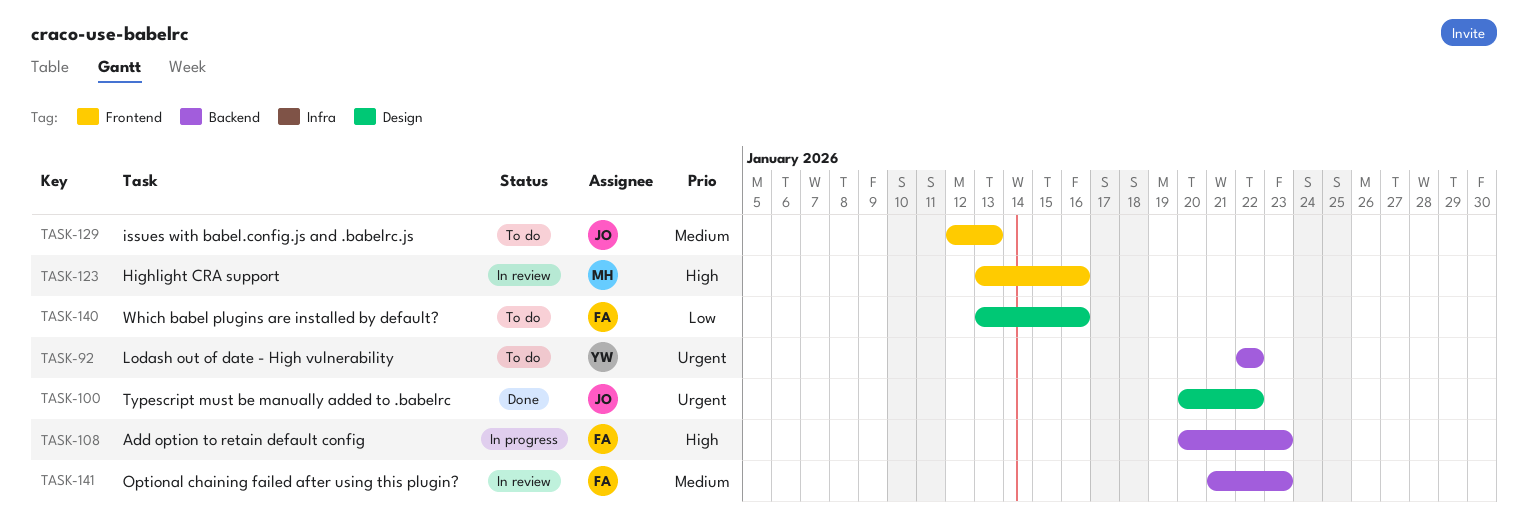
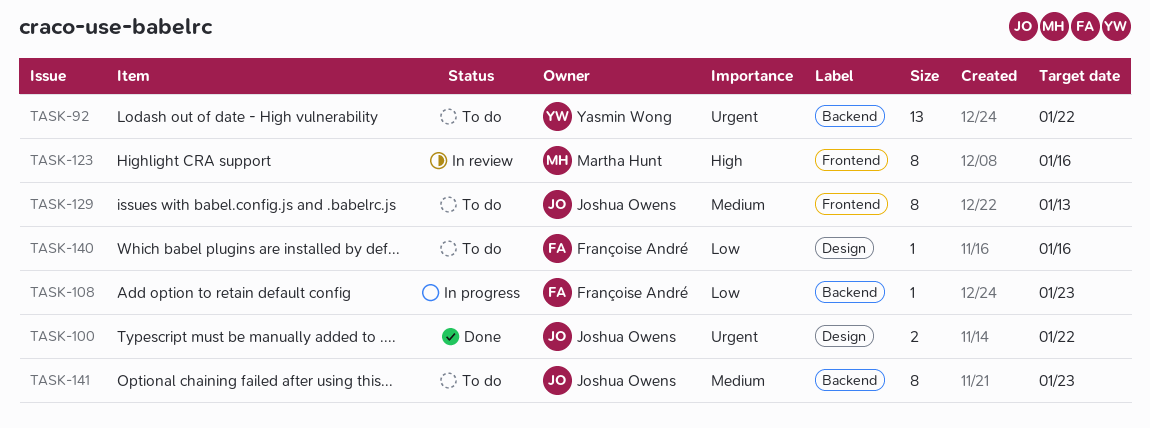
TASK-108, priority: High -> Low
TASK-141, status: In review -> To do
TASK-141, owner: Françoise André -> Joshua Owens

